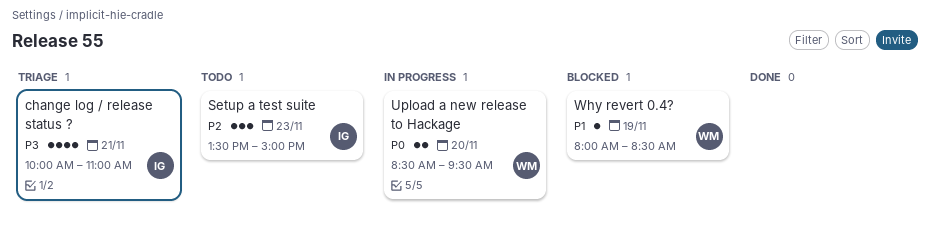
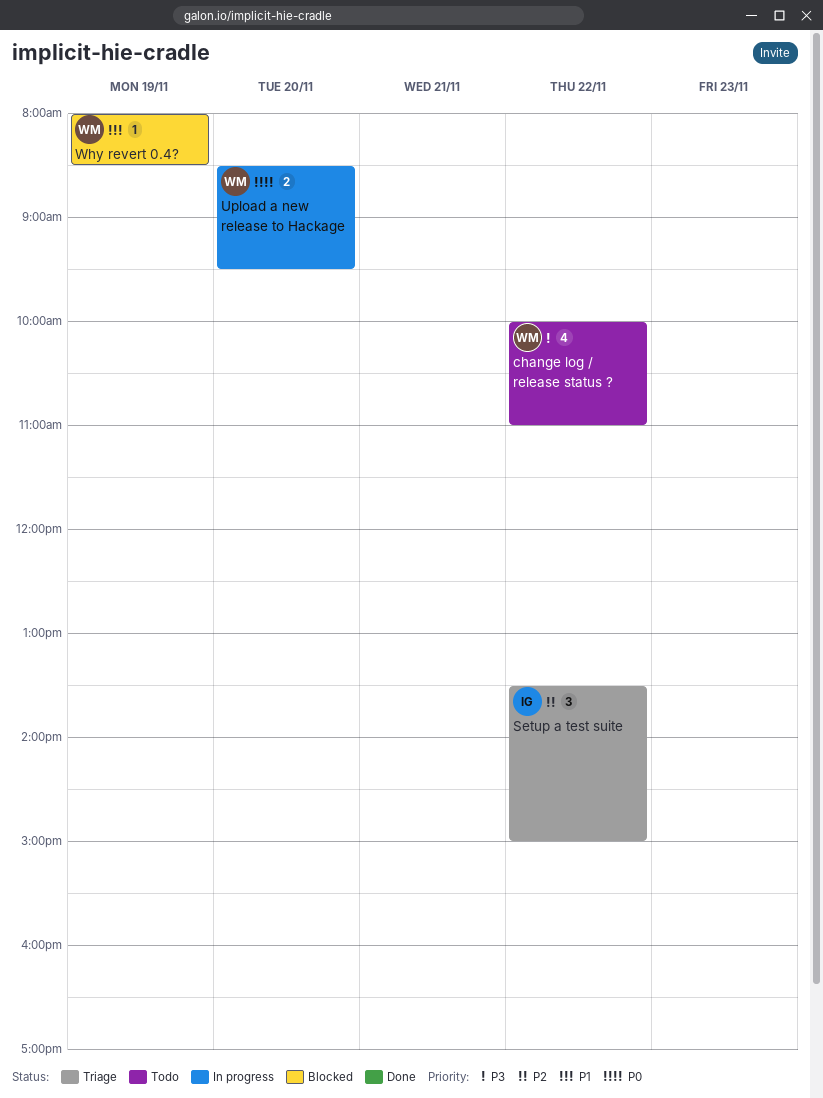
change log / release status ?, status: Triage -> Todo
change log / release status ?, owner: IG -> WM
change log / release status ?, day: Nov 21 -> Nov 22
Setup a test suite, status: Todo -> Triage
Setup a test suite, day: Nov 23 -> Nov 22

